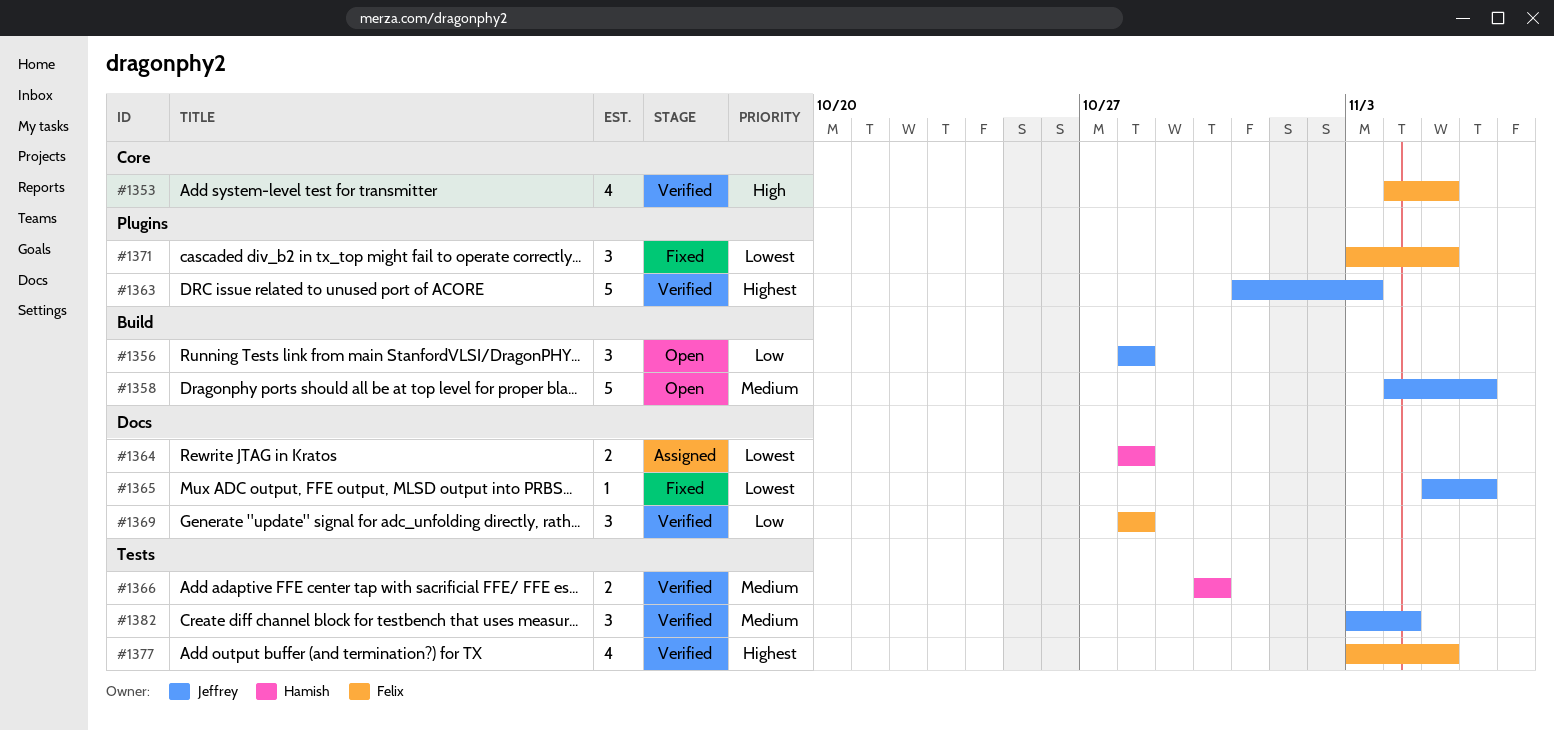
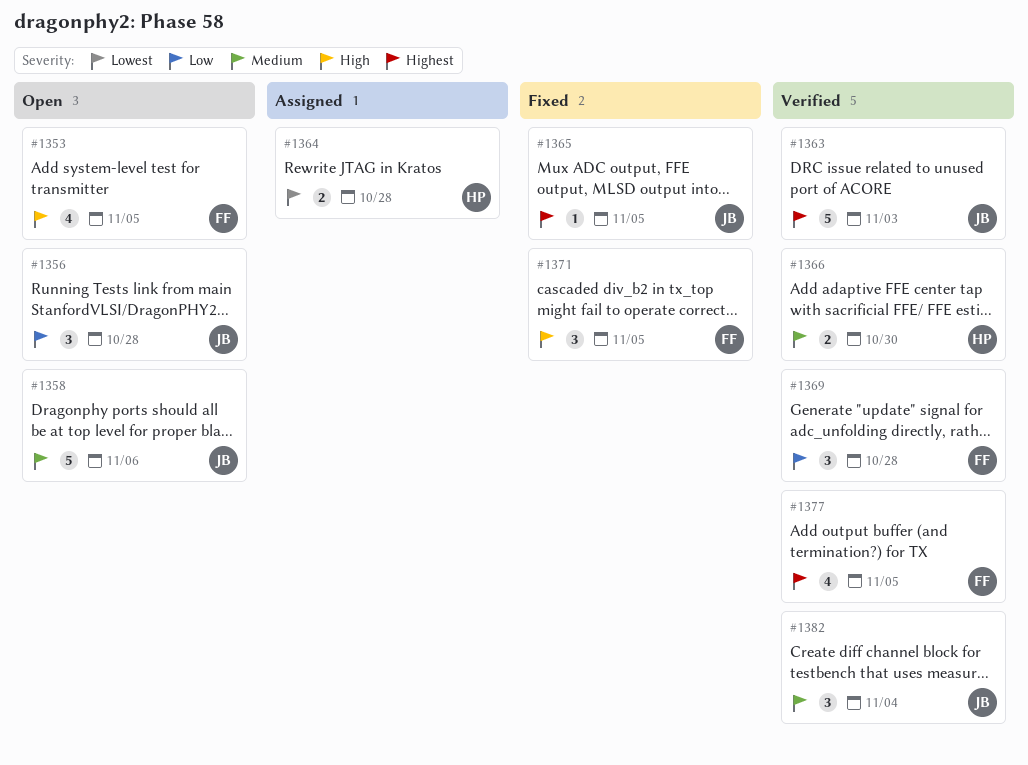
#1353, status: Verified -> Open
#1365, priority: Lowest -> Highest
#1365, due: Nov 6 -> Nov 5
#1371, priority: Lowest -> High

